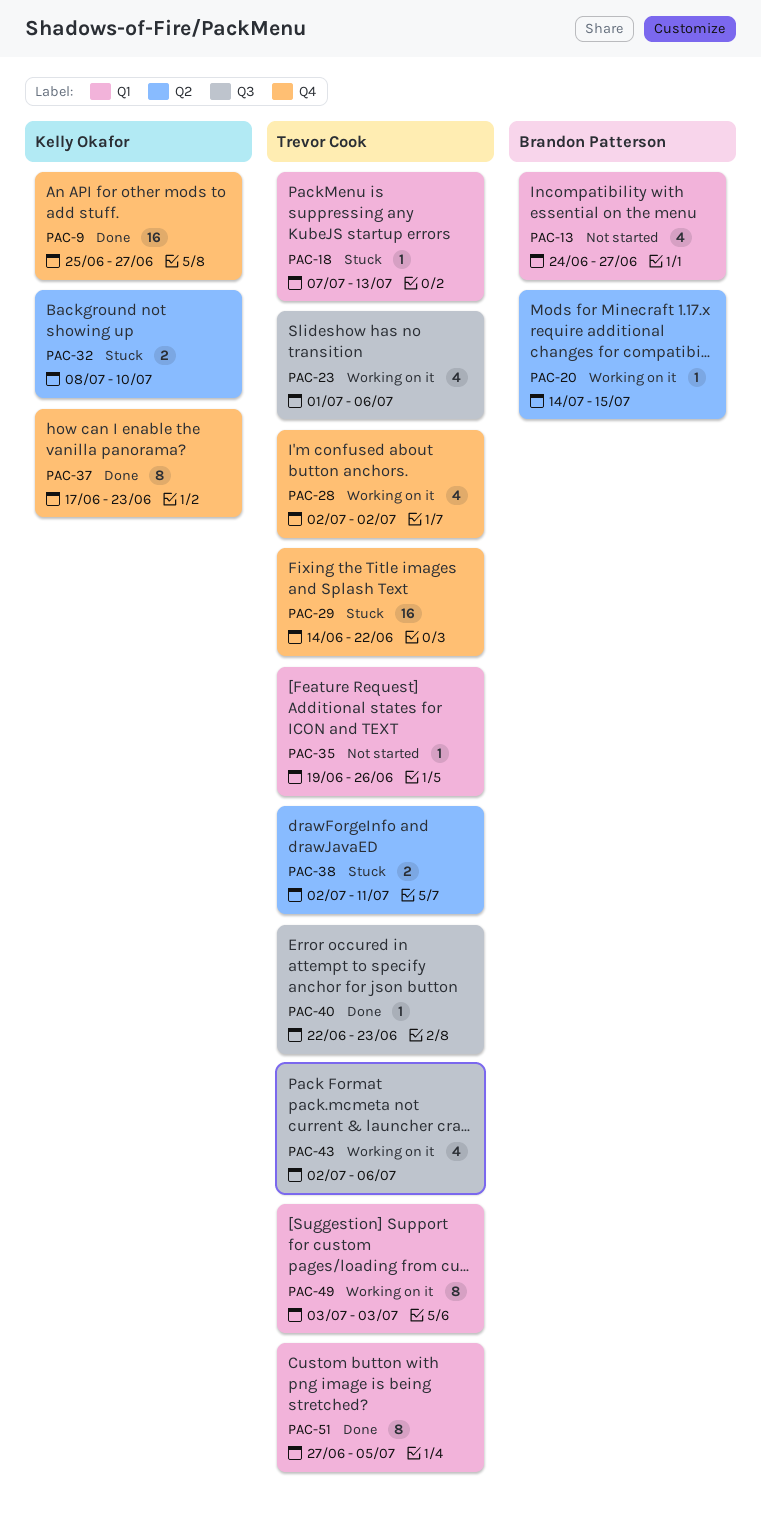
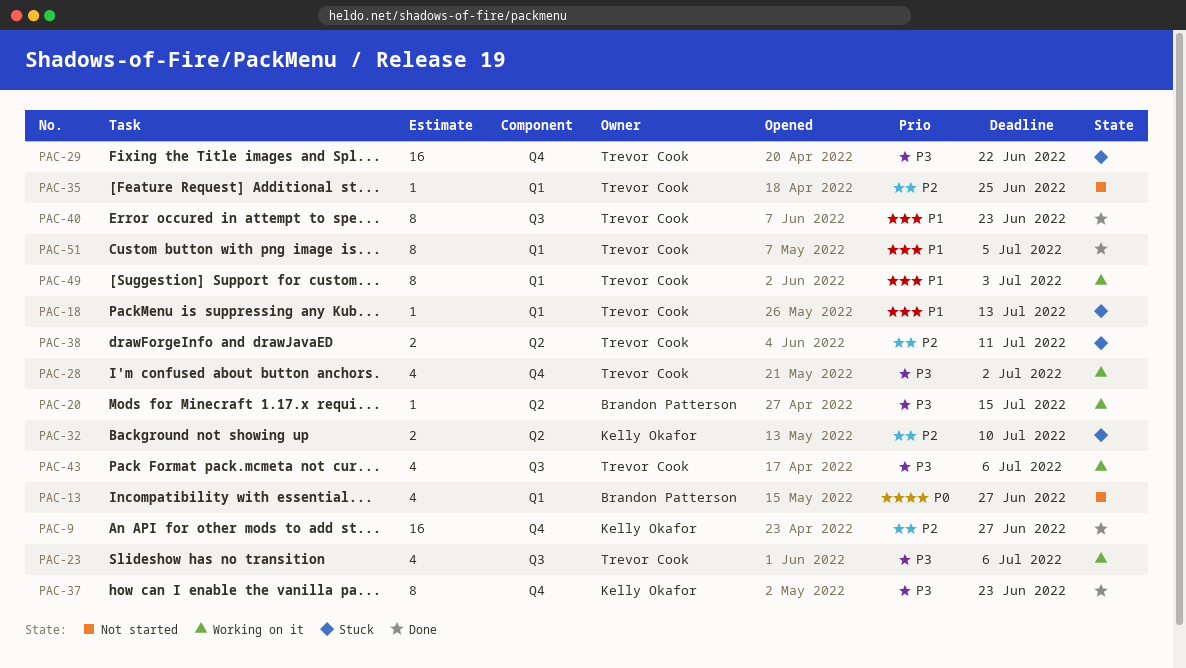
PAC-35, due: Jun 26 -> Jun 25
PAC-40, estimate: 1 -> 8

